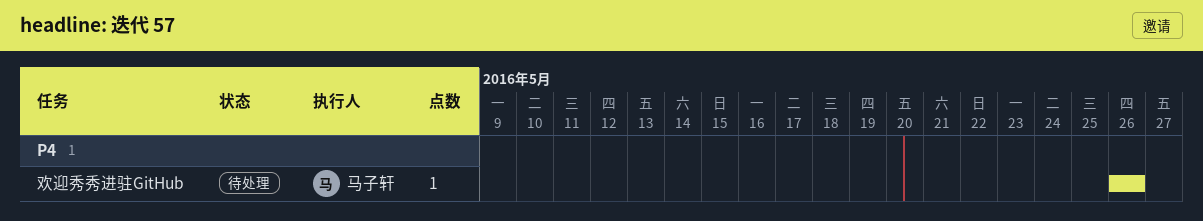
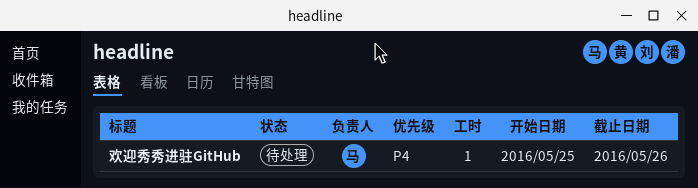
欢迎秀秀进驻GitHub, start: May 26 -> May 25

